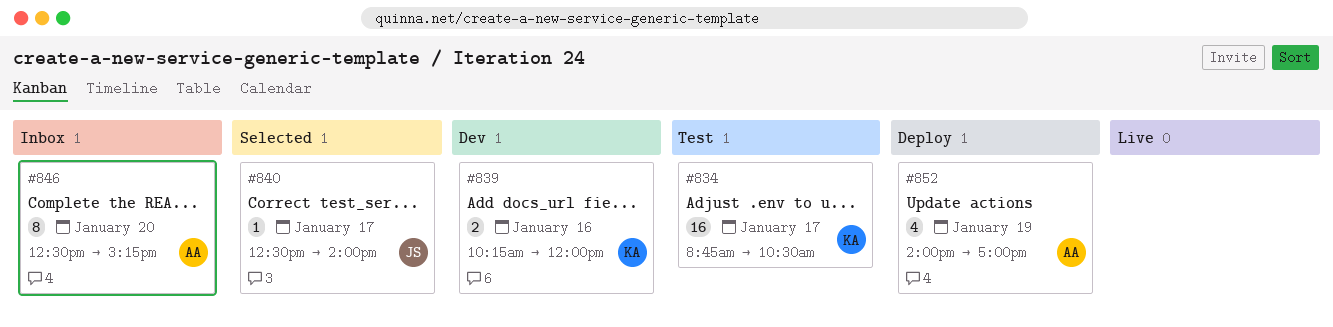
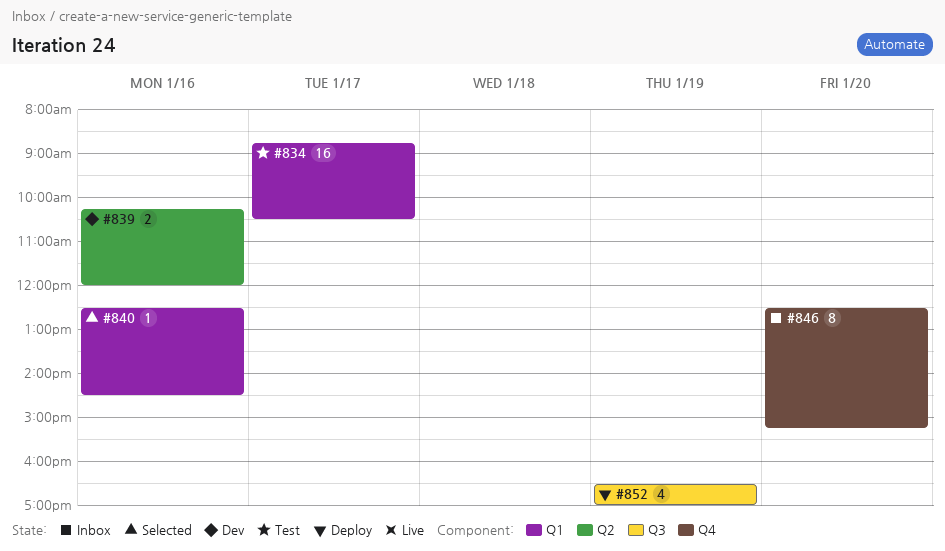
#840, day: Jan 17 -> Jan 16
#840, ends: 14:00 -> 14:30
#852, begins: 14:00 -> 16:30

